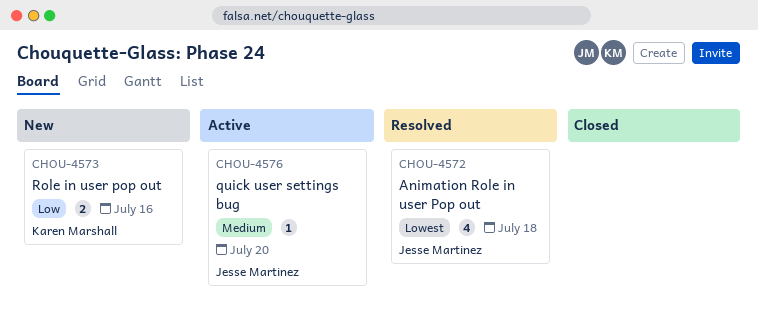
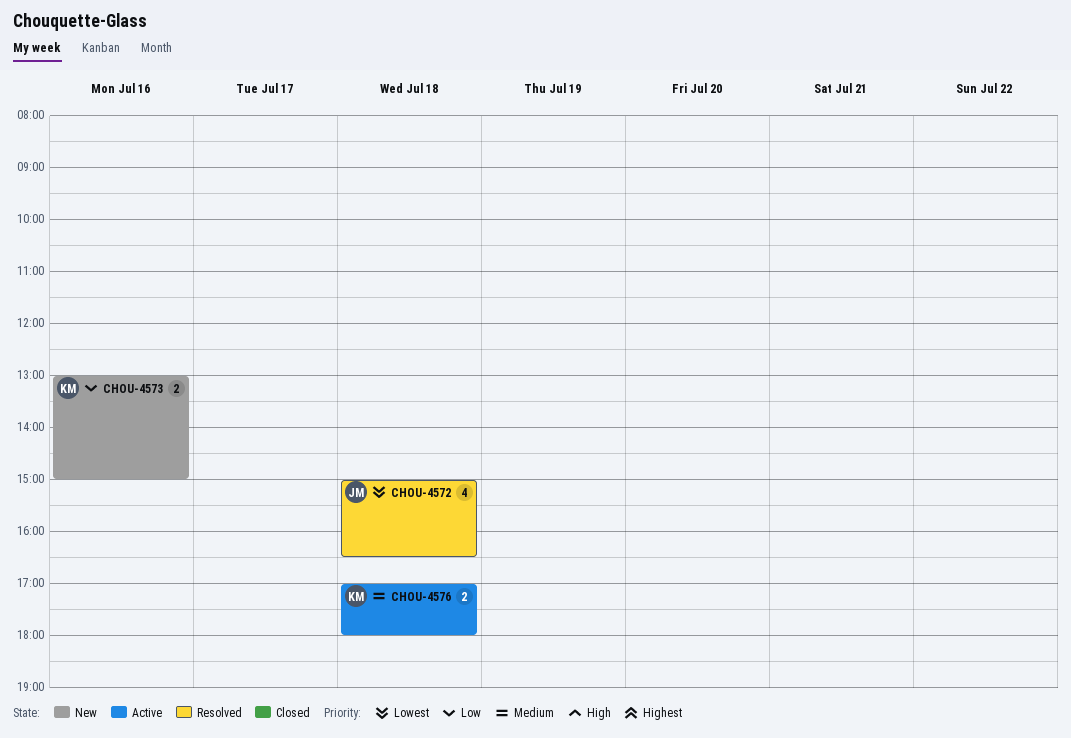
CHOU-4576, owner: Jesse Martinez -> Karen Marshall
CHOU-4576, estimate: 1 -> 2
CHOU-4576, day: Jul 20 -> Jul 18

